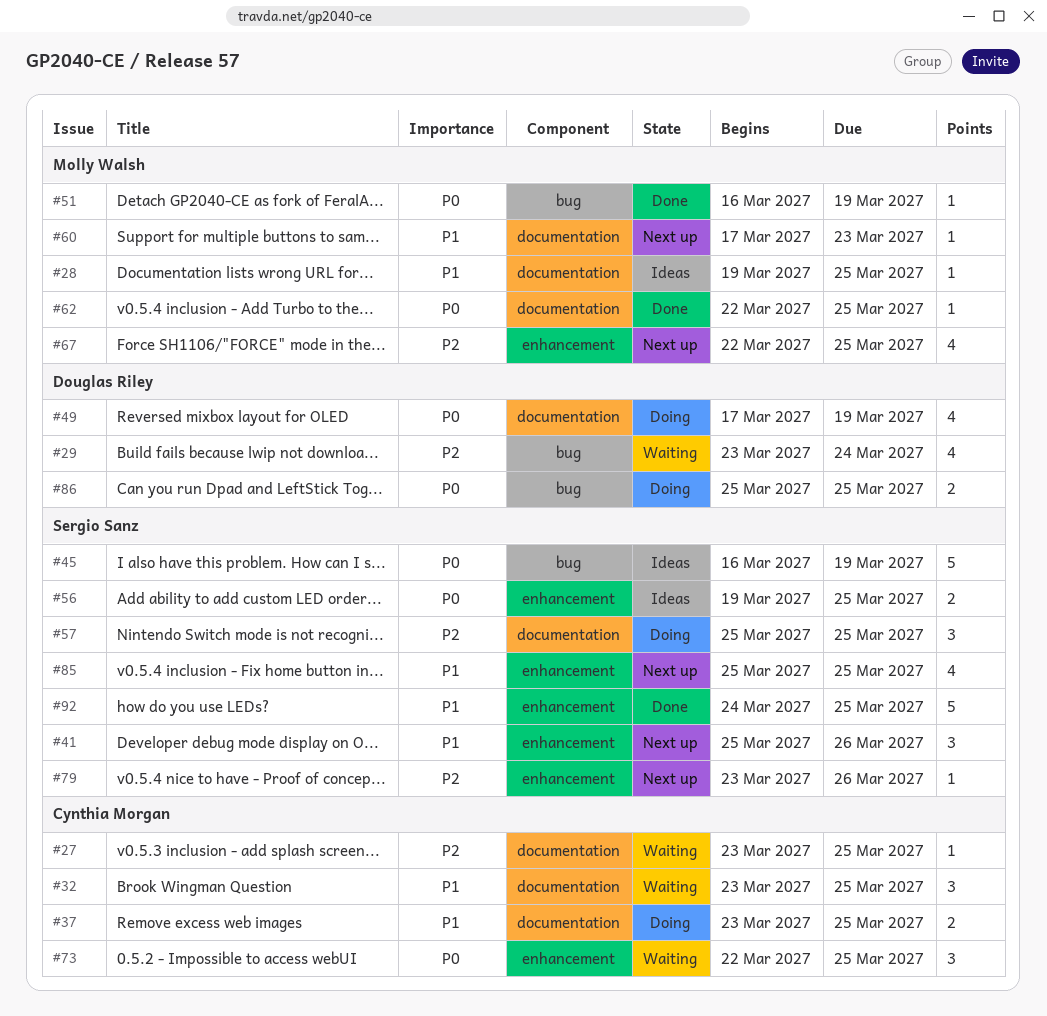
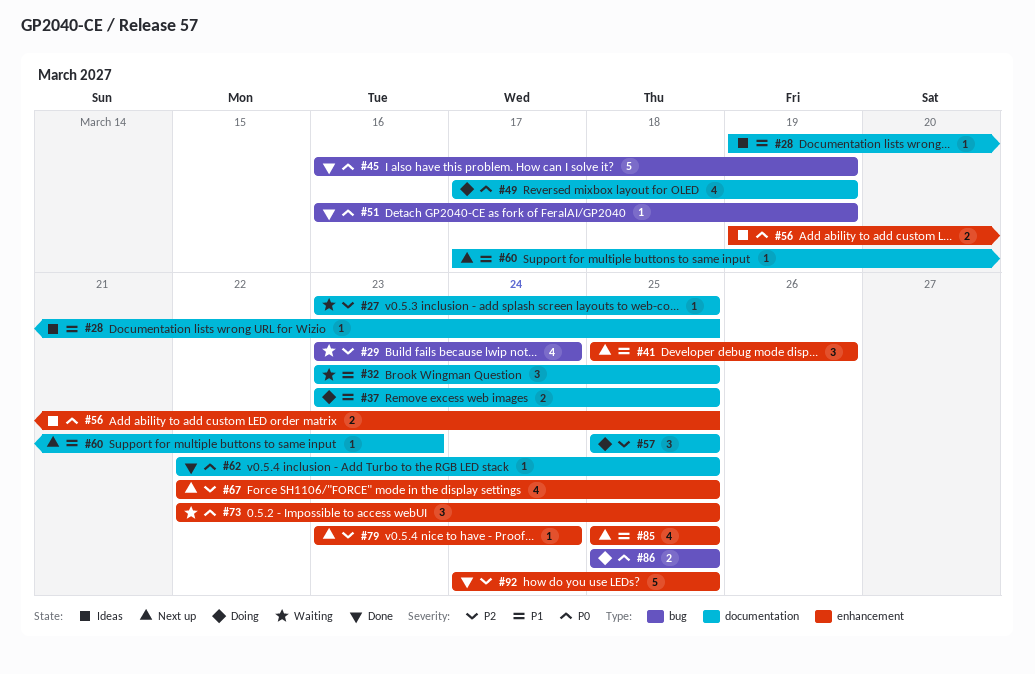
#45, status: Ideas -> Done
#79, due: Mar 26 -> Mar 24
#92, priority: P1 -> P2

